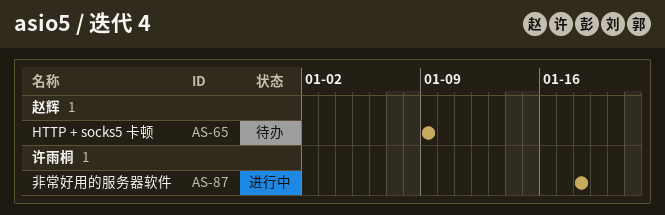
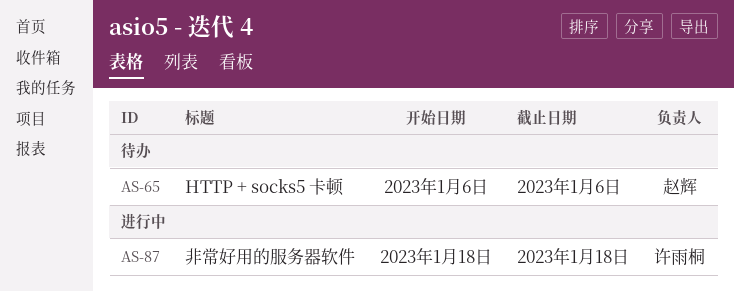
AS-65, start: Jan 9 -> Jan 6
AS-65, due: Jan 9 -> Jan 6

